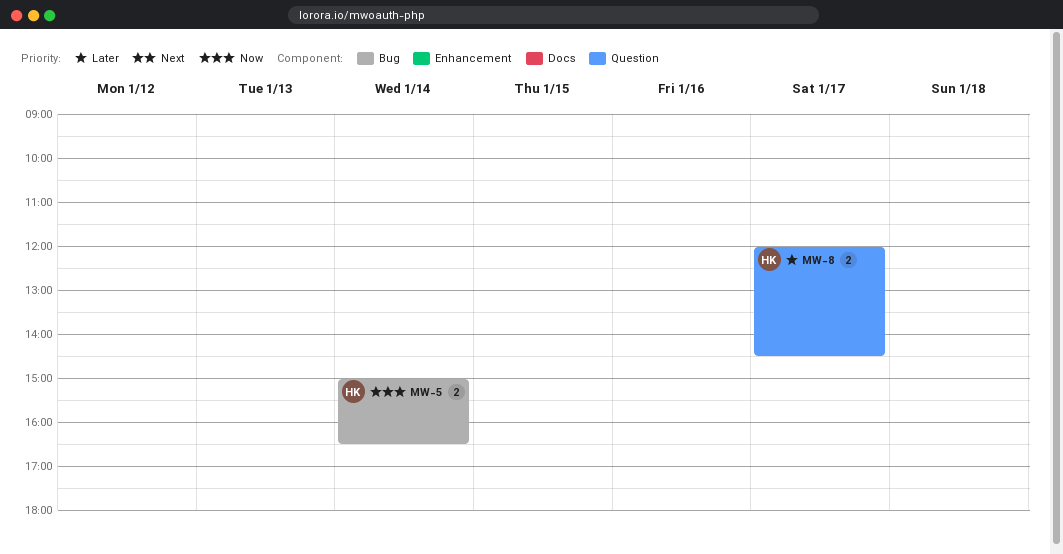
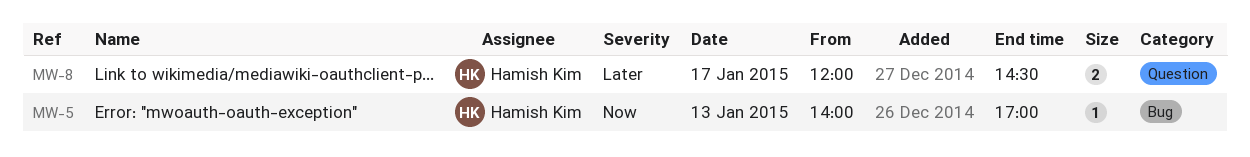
MW-5, estimate: 2 -> 1
MW-5, day: Jan 14 -> Jan 13
MW-5, begins: 15:00 -> 14:00
MW-5, ends: 16:30 -> 17:00

